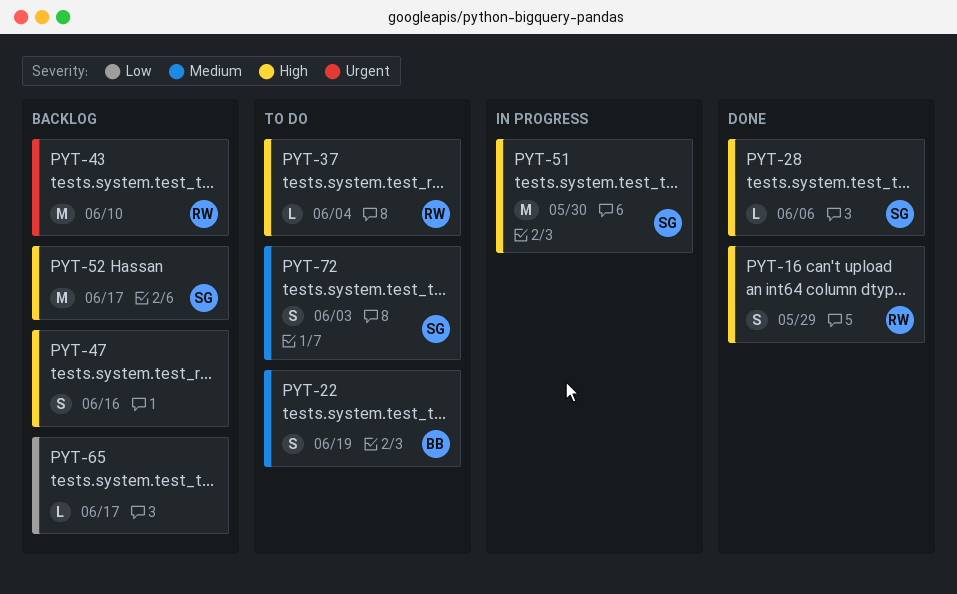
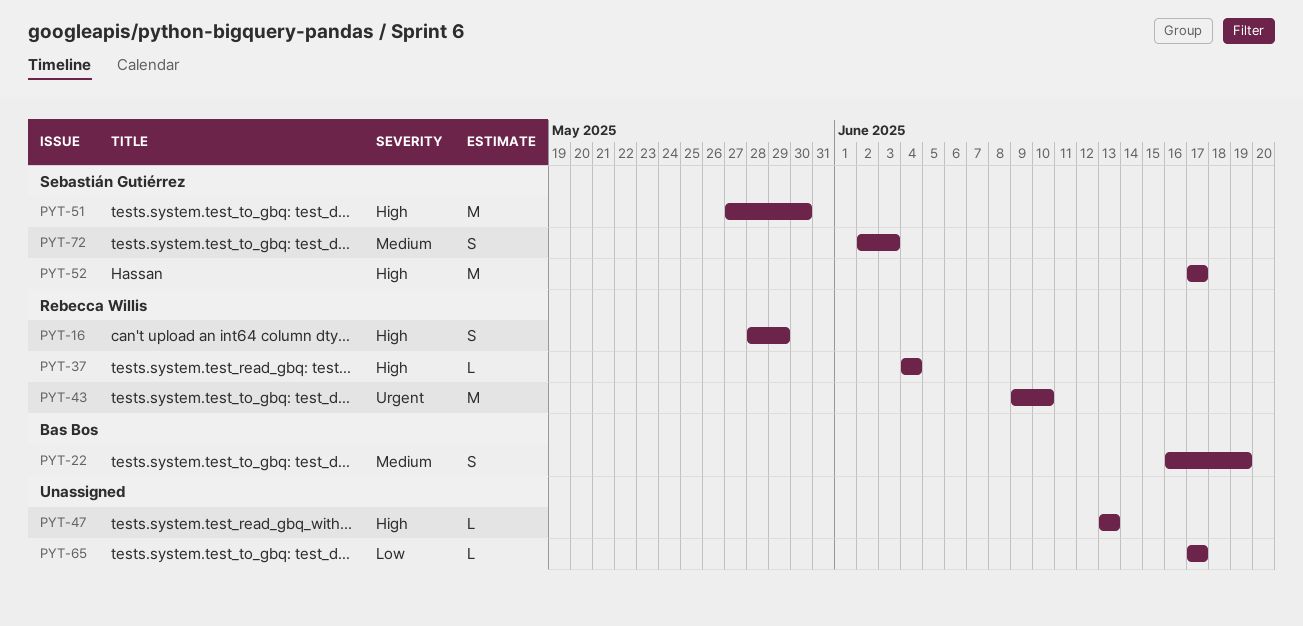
PYT-28: present -> none
PYT-47, estimate: S -> L
PYT-47, due: Jun 16 -> Jun 13

